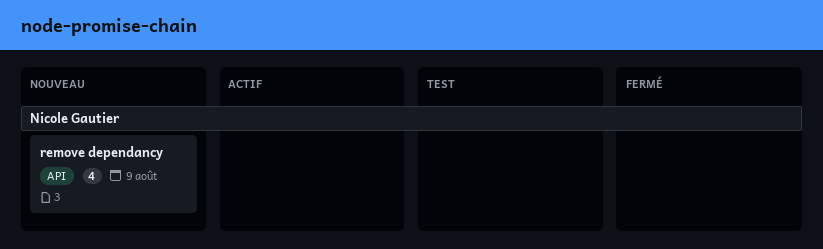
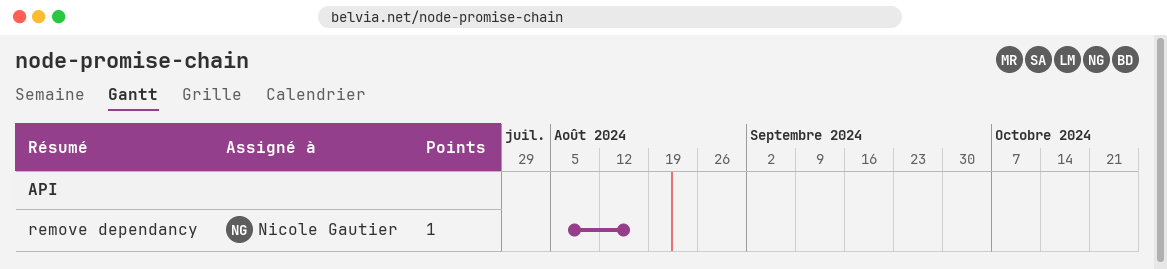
remove dependancy, estimate: 4 -> 1
remove dependancy, due: Aug 9 -> Aug 16

